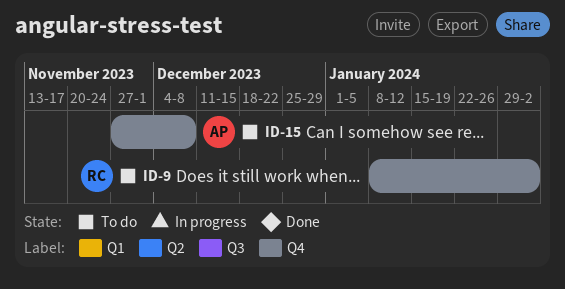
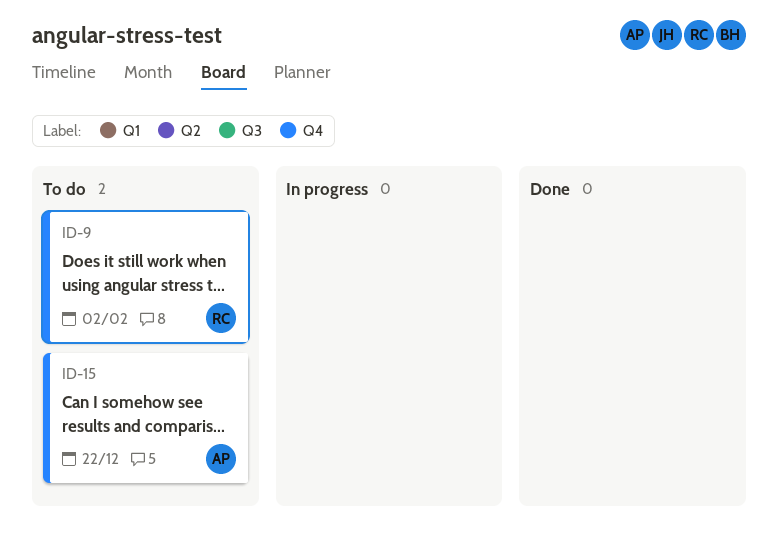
ID-15, due: Dec 8 -> Dec 22

